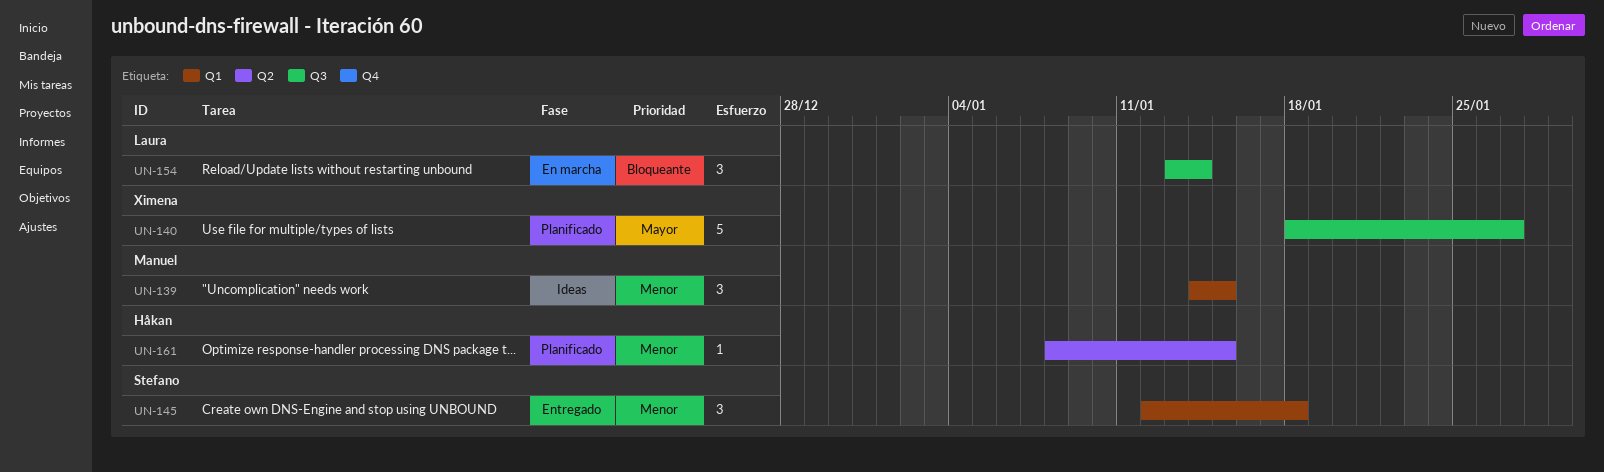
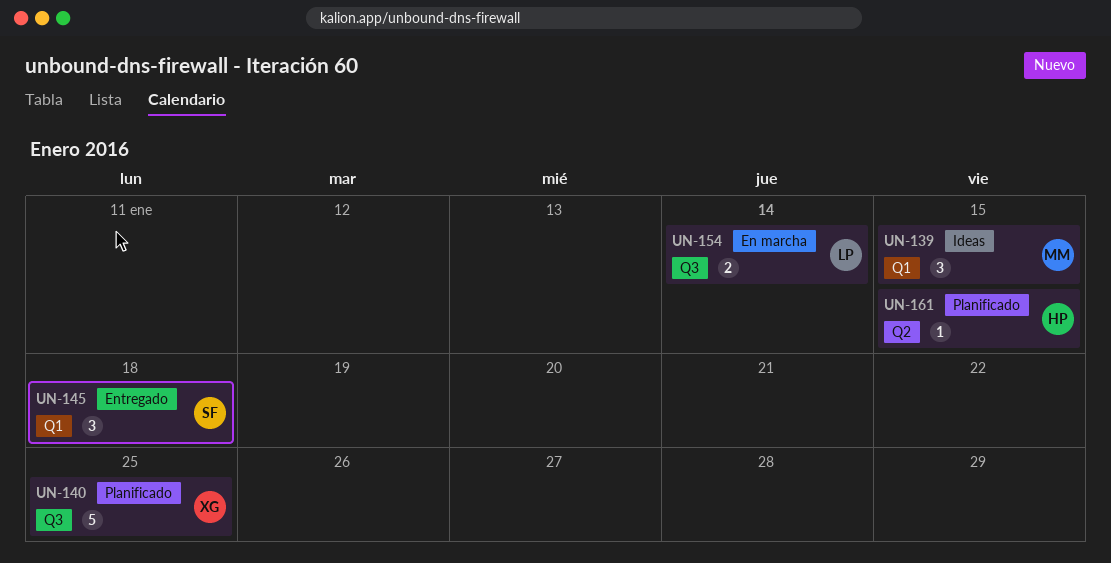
UN-140, due: Jan 27 -> Jan 25
UN-154, estimate: 3 -> 2

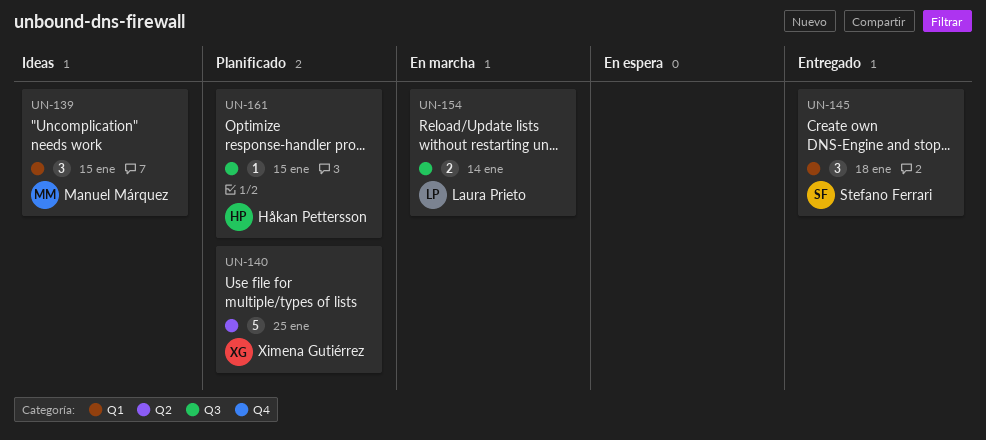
UN-140, label: Q3 -> Q2
UN-161, label: Q2 -> Q3

